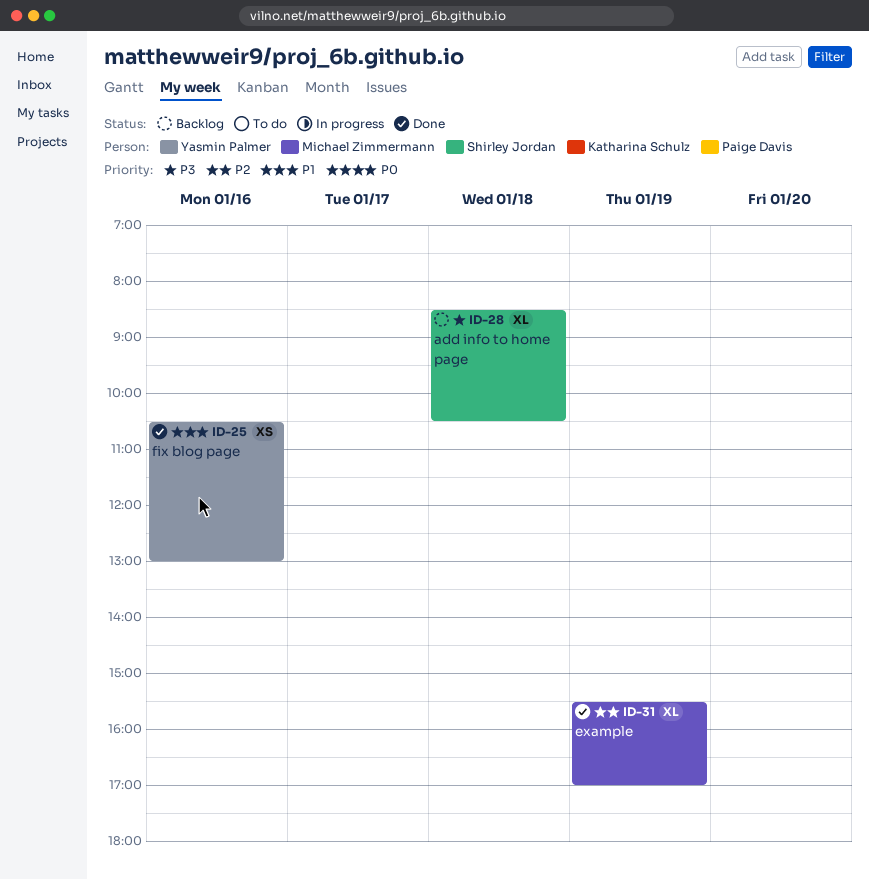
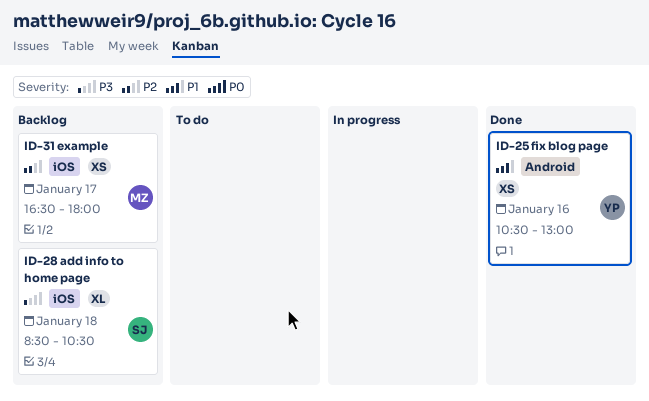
ID-31, status: Done -> Backlog
ID-31, estimate: XL -> XS
ID-31, day: Jan 19 -> Jan 17
ID-31, begins: 15:30 -> 16:30
ID-31, ends: 17:00 -> 18:00

